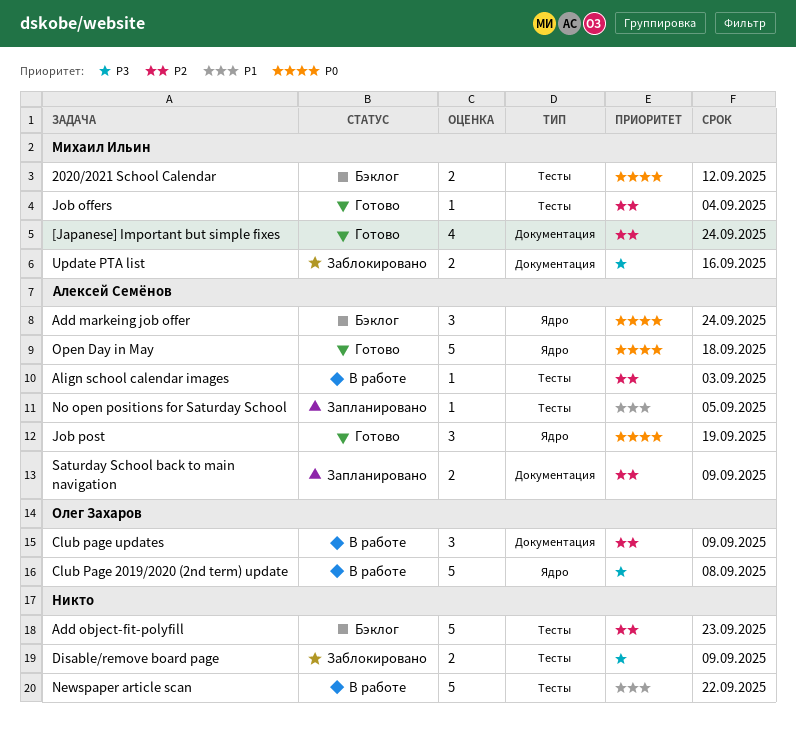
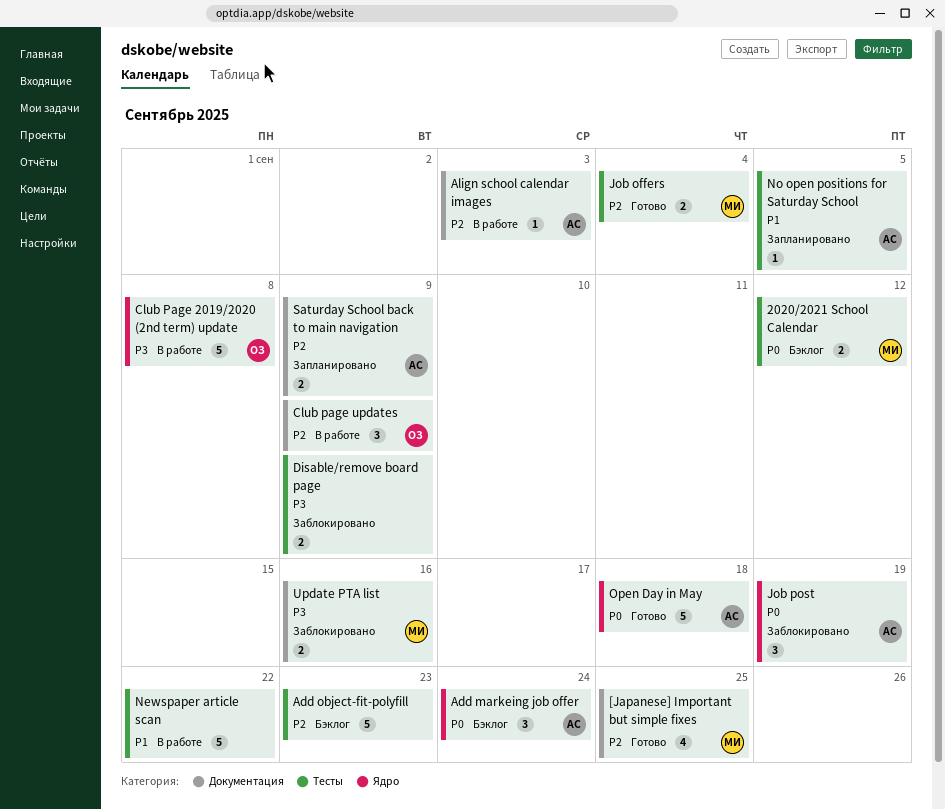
[Japanese] Important but simple fixes, due: Sep 24 -> Sep 25
Align school calendar images, label: Тесты -> Документация
Job offers, estimate: 1 -> 2
Job post, status: Готово -> Заблокировано

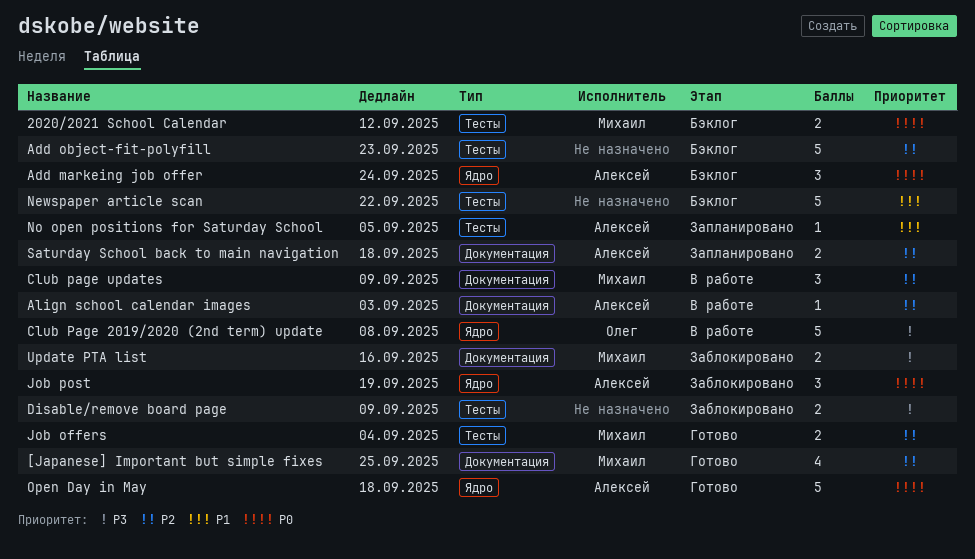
Club page updates, owner: Олег -> Михаил
Newspaper article scan, status: В работе -> Бэклог
Saturday School back to main navigation, due: Sep 9 -> Sep 18

